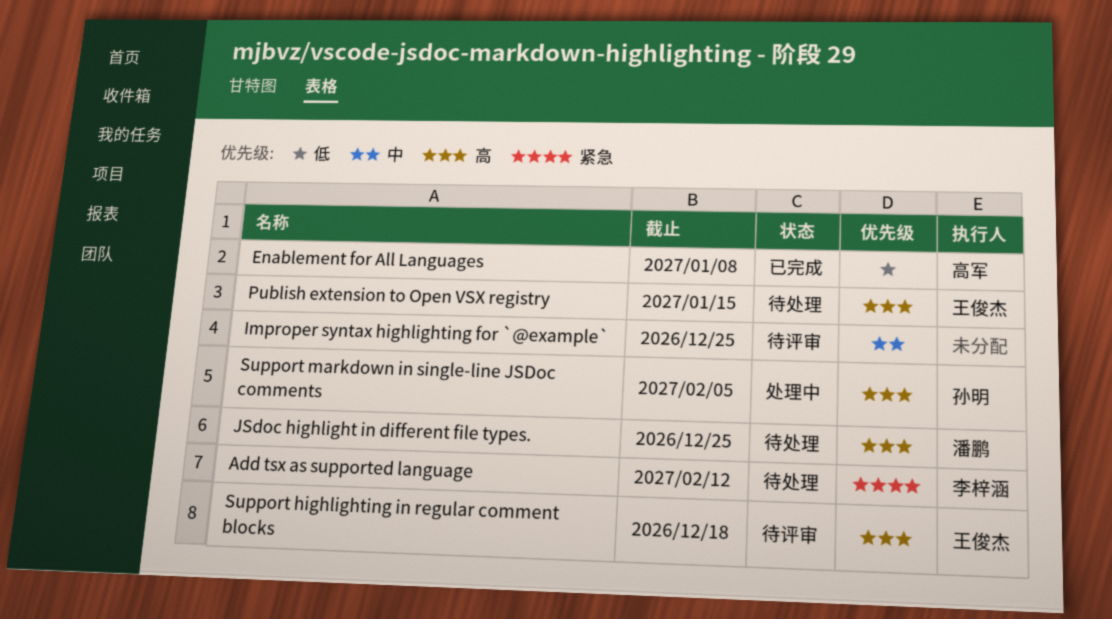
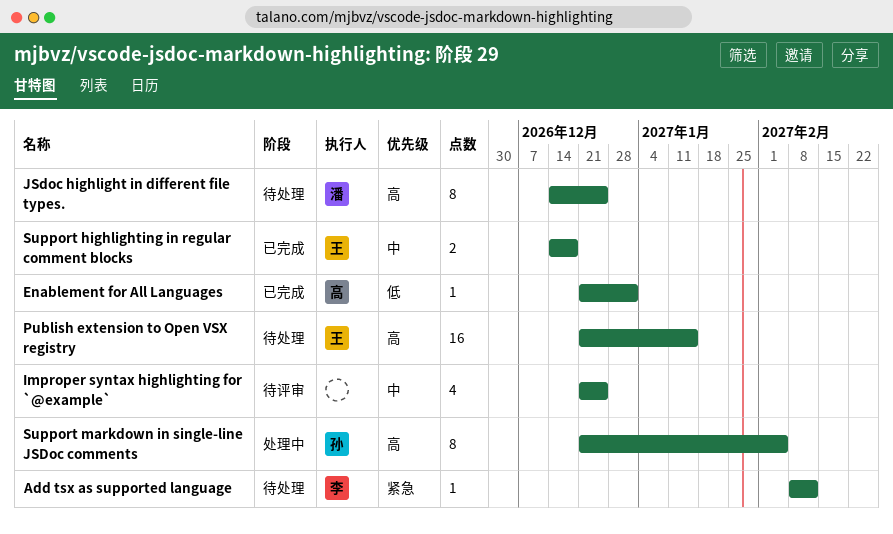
Enablement for All Languages, due: Jan 8 -> Jan 1
Support highlighting in regular comment blocks, status: 待评审 -> 已完成
Support highlighting in regular comment blocks, priority: 高 -> 中

